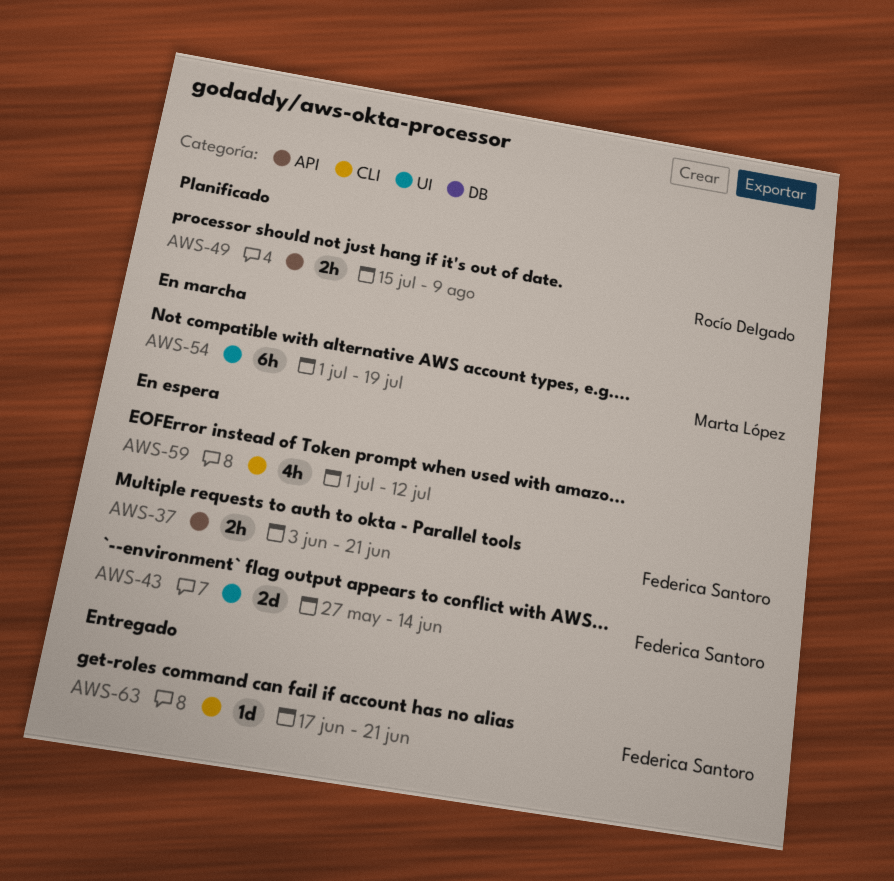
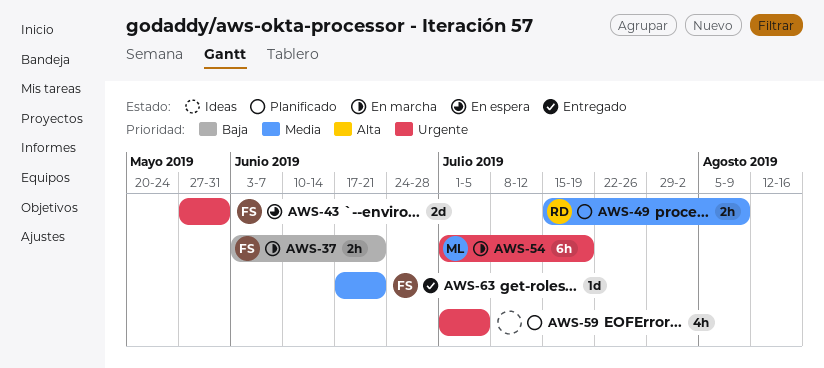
AWS-37, status: En espera -> En marcha
AWS-43, due: Jun 14 -> May 31
AWS-59, status: En espera -> Planificado
AWS-59, due: Jul 12 -> Jul 5

